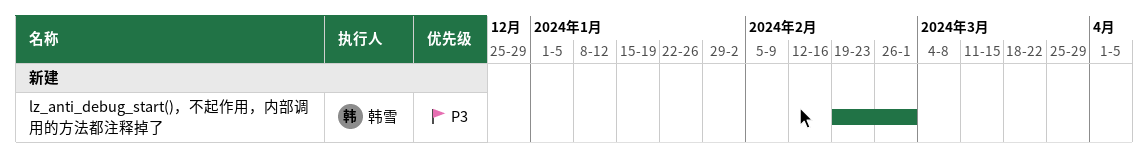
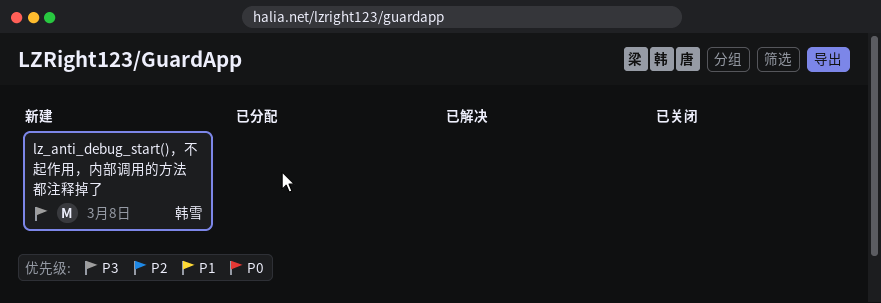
lz_anti_debug_start()，不起作用，内部调用的方法都注释掉了, due: Mar 1 -> Mar 8

